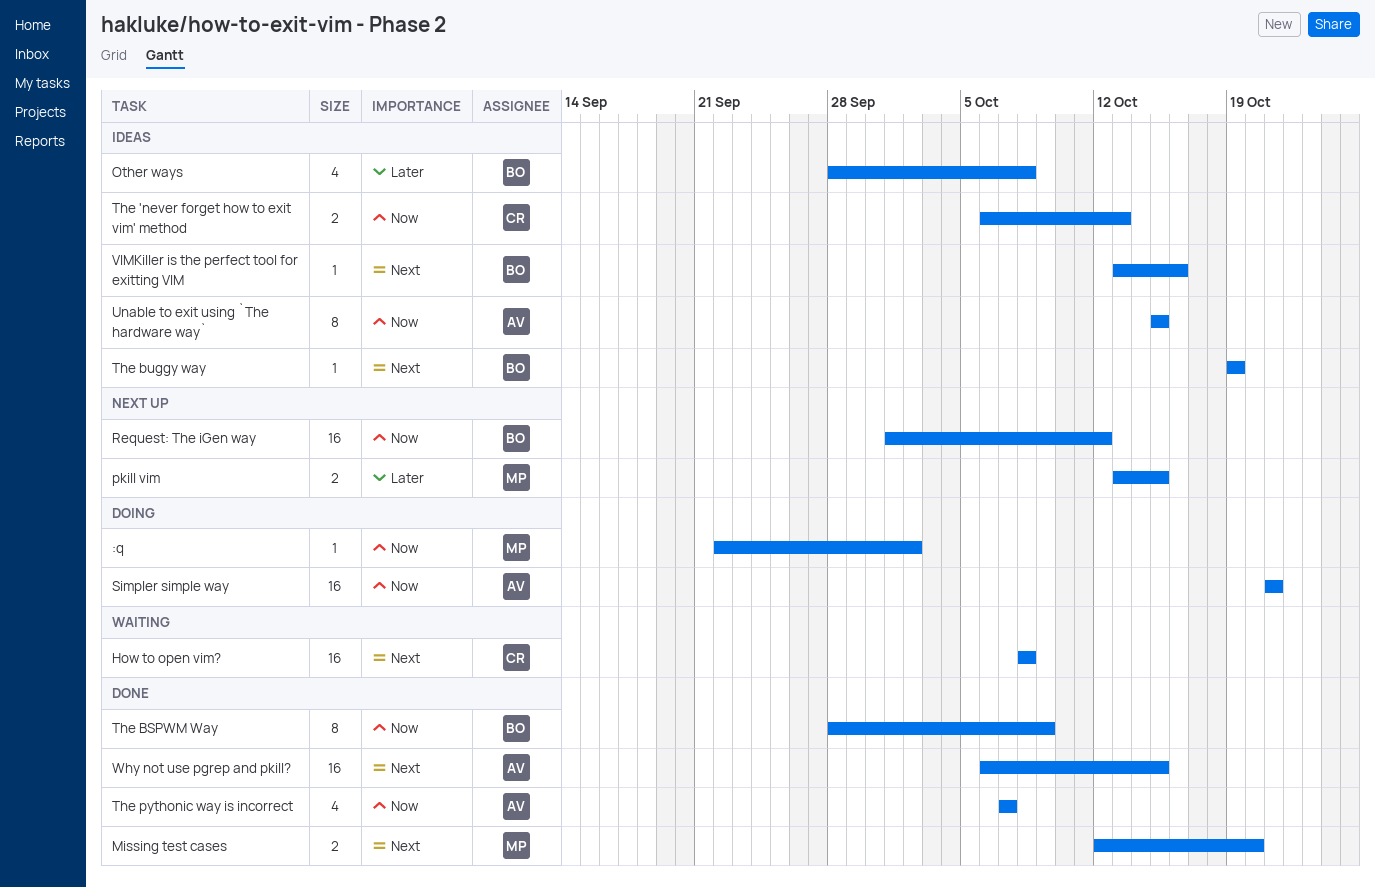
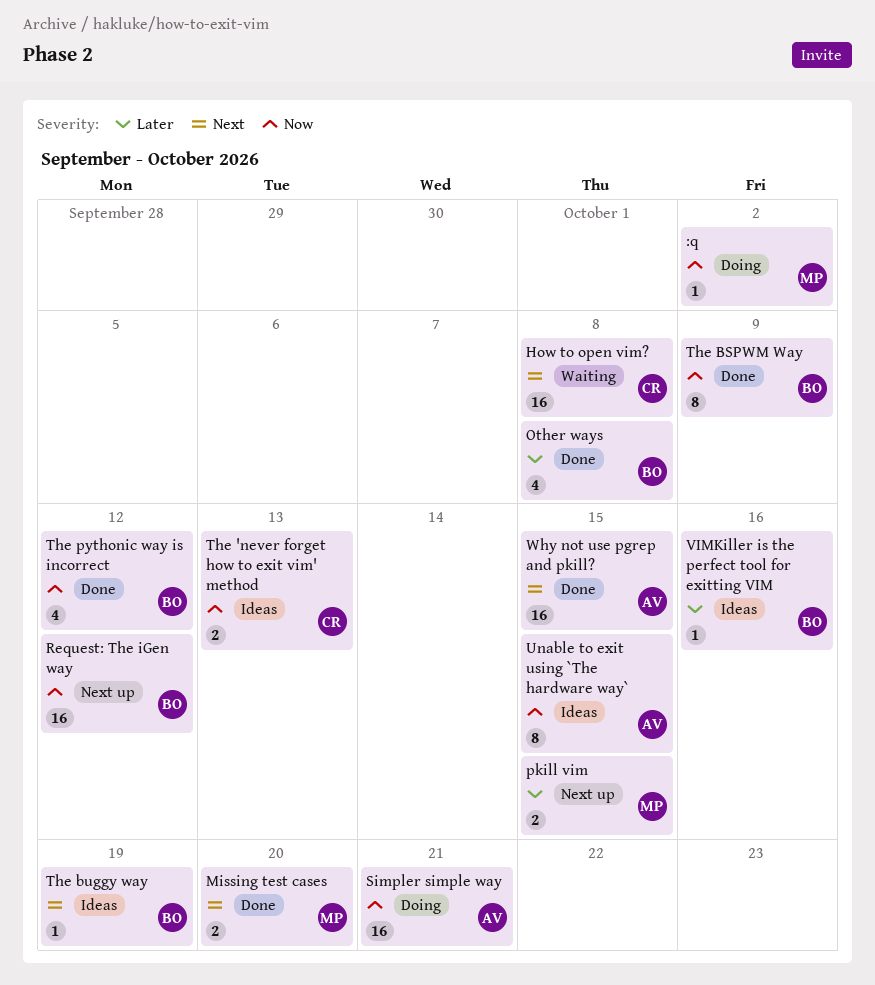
Other ways, status: Ideas -> Done
The pythonic way is incorrect, owner: AV -> BO
The pythonic way is incorrect, due: Oct 7 -> Oct 12
VIMKiller is the perfect tool for exitting VIM, priority: Next -> Later

